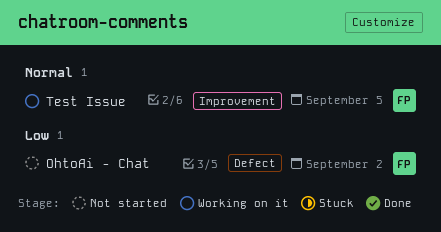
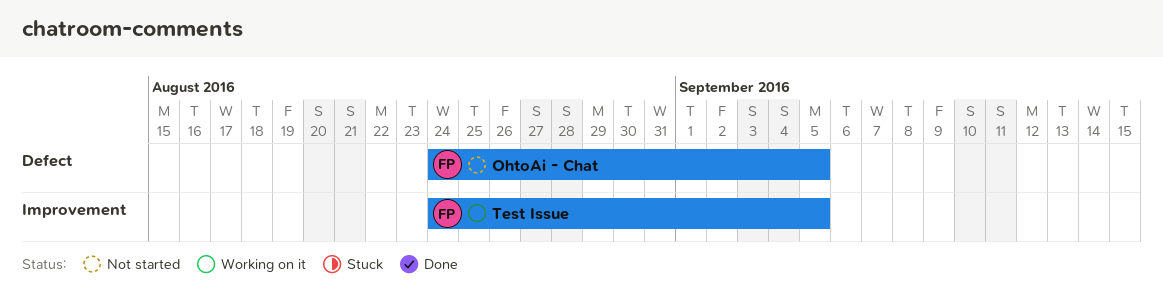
OhtoAi - Chat, due: Sep 2 -> Sep 5

